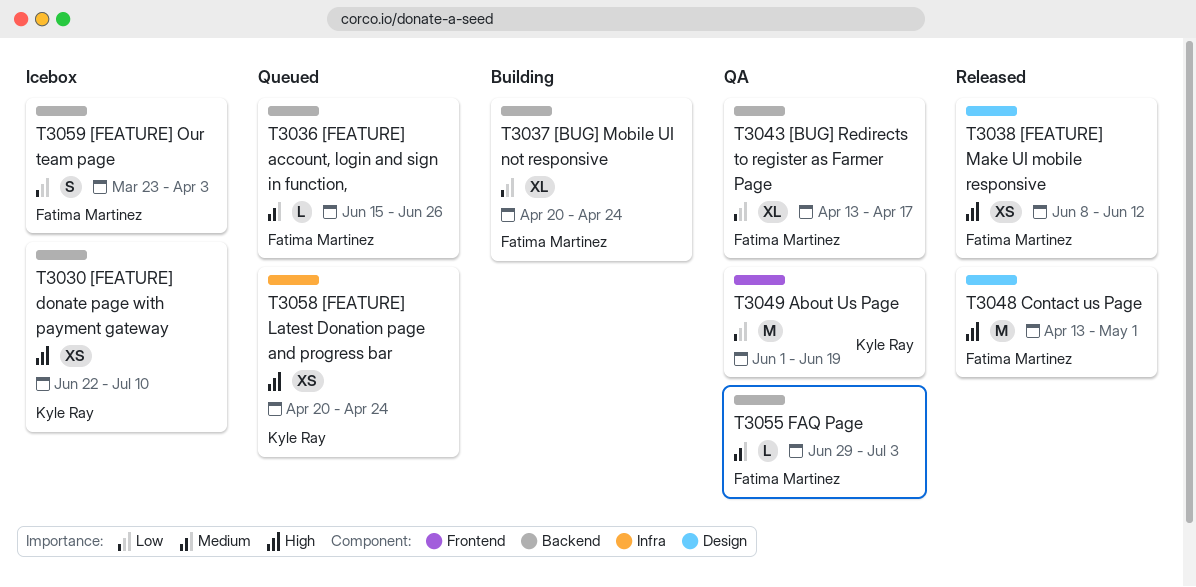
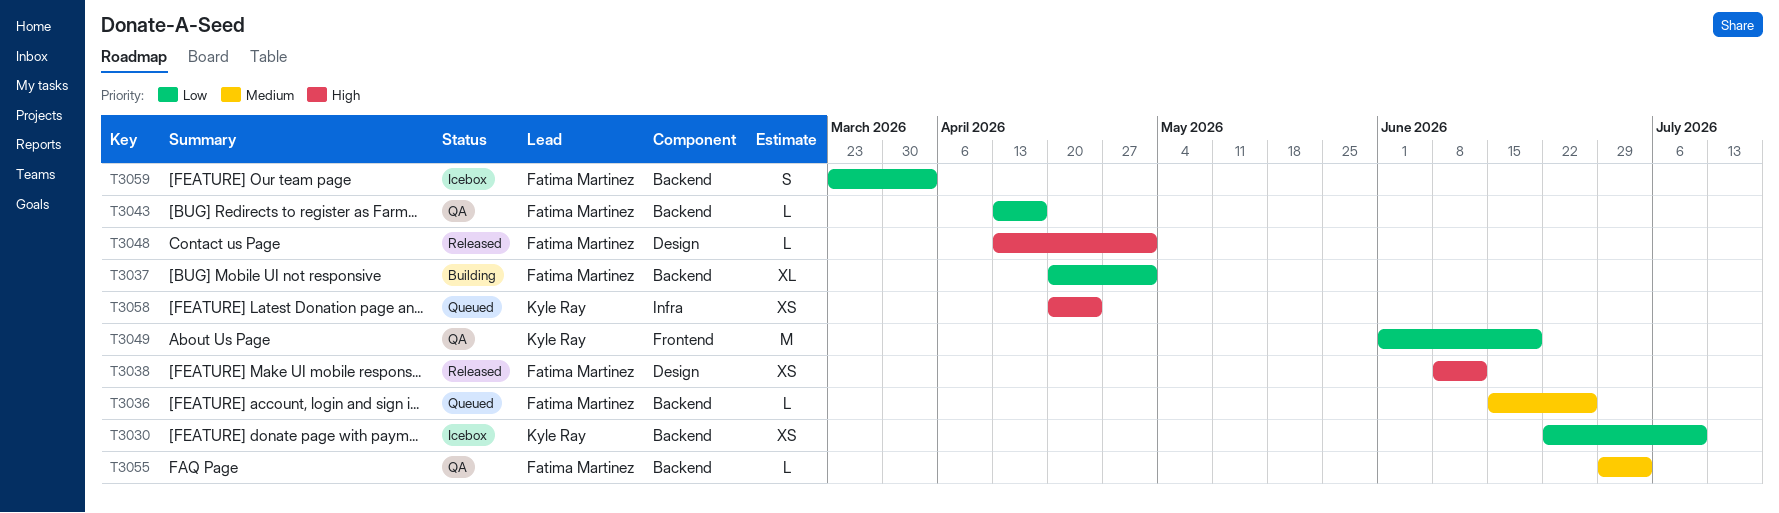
T3030, priority: High -> Low
T3037, due: Apr 24 -> May 1
T3043, estimate: XL -> L
T3048, estimate: M -> L

